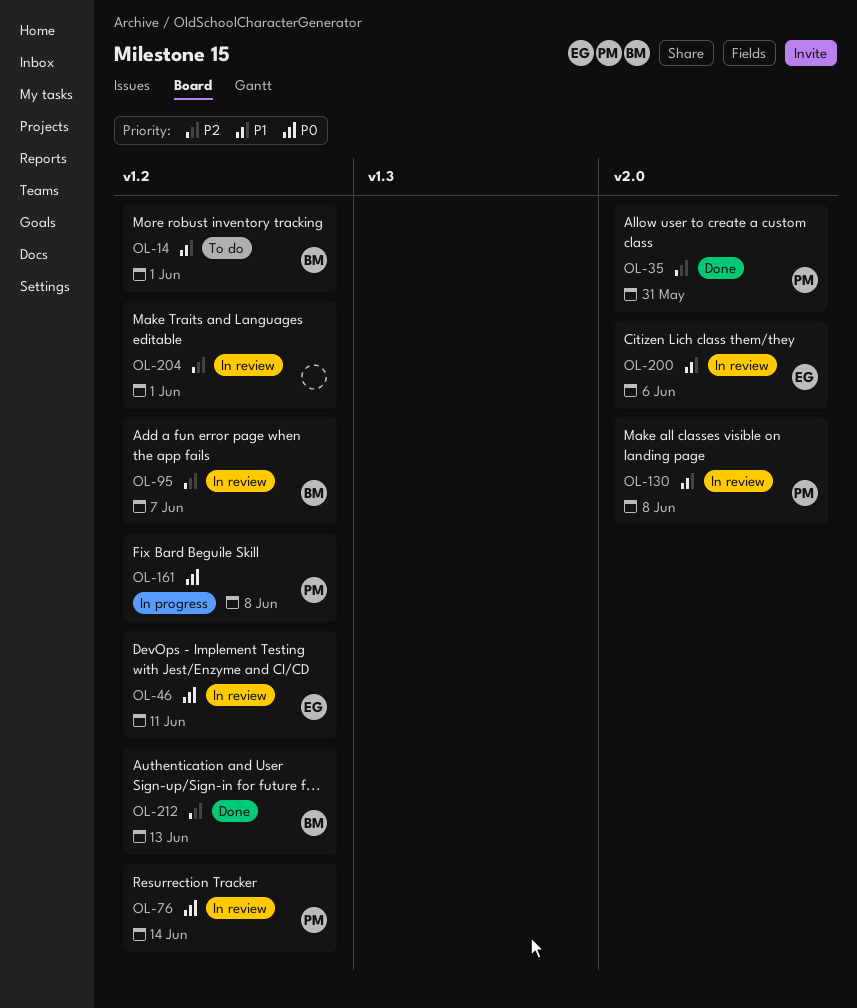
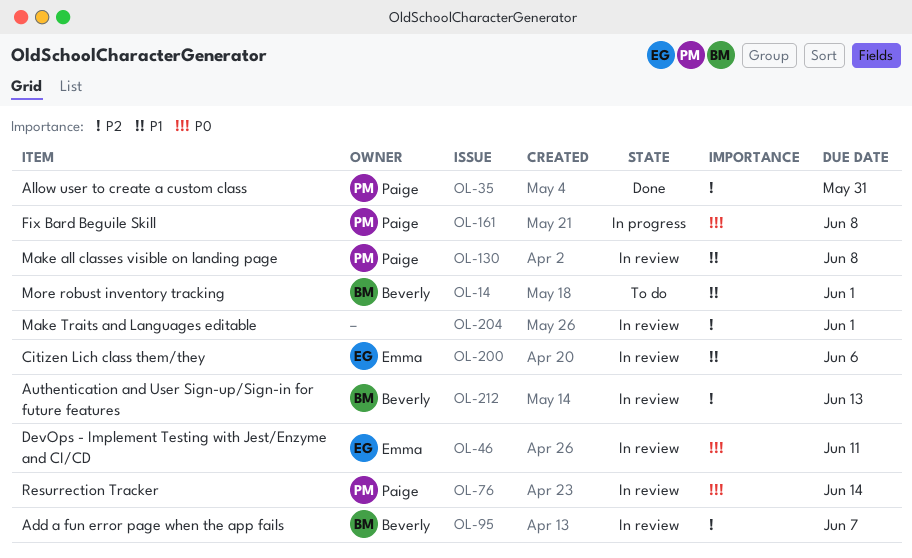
OL-212, status: Done -> In review

